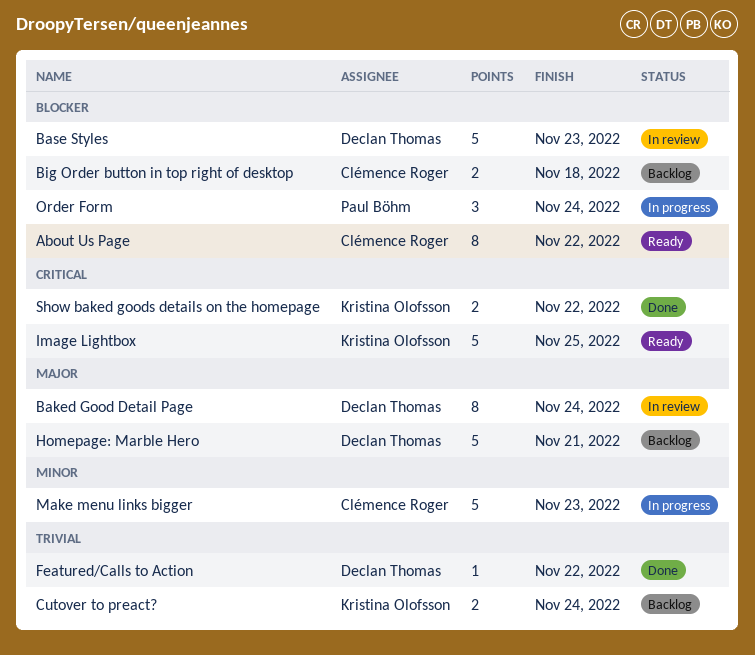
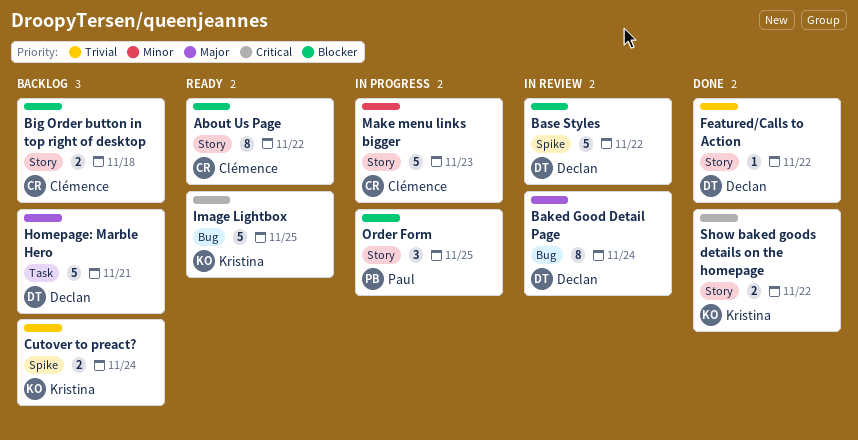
Base Styles, due: Nov 23 -> Nov 22
Order Form, due: Nov 24 -> Nov 25

